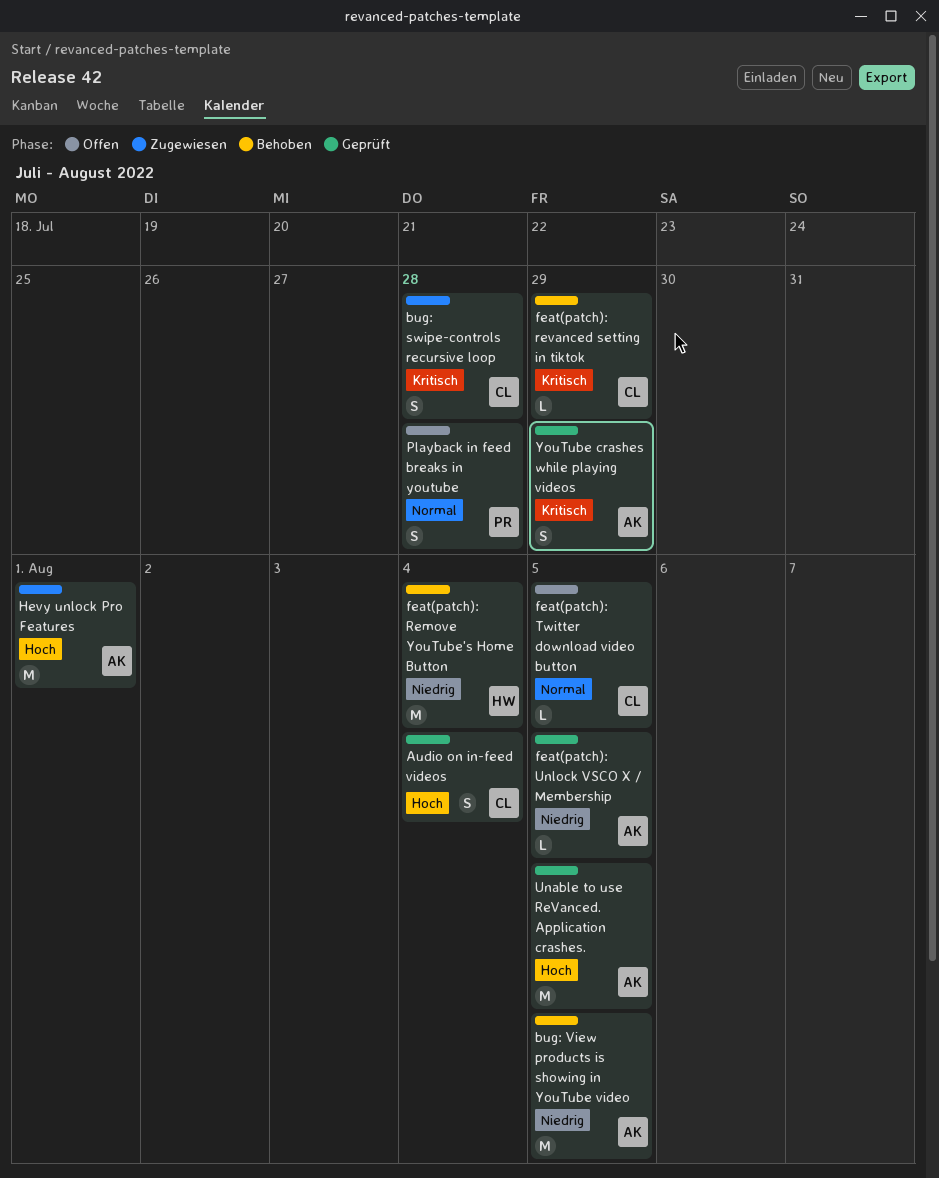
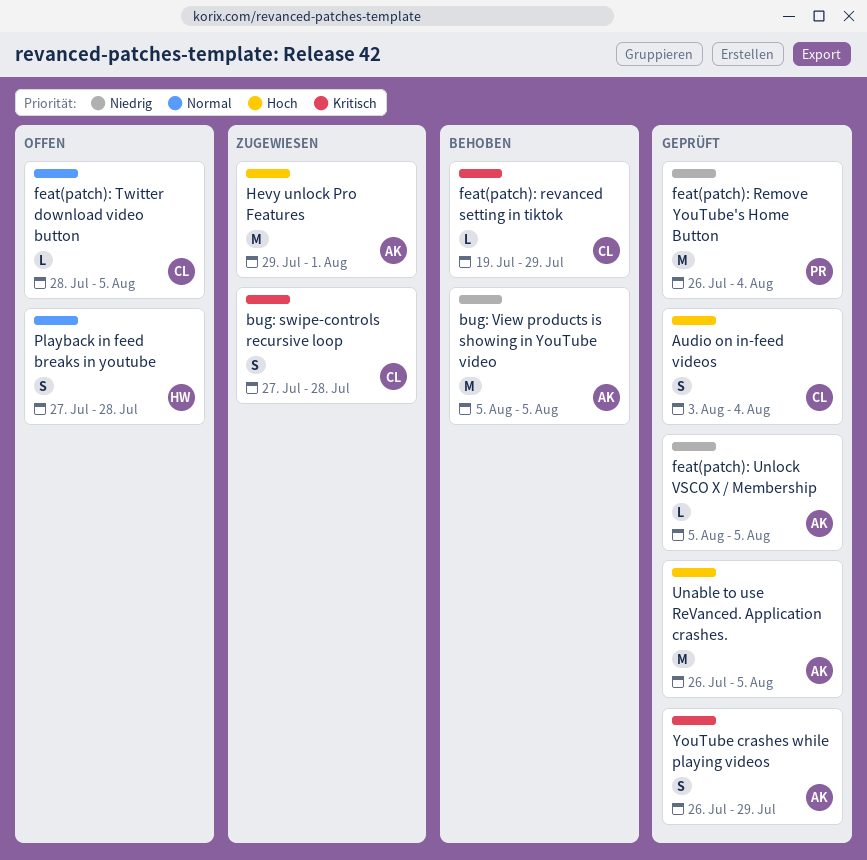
feat(patch): Remove YouTube's Home Button, status: Behoben -> Geprüft
feat(patch): Remove YouTube's Home Button, owner: HW -> PR
Playback in feed breaks in youtube, owner: PR -> HW

